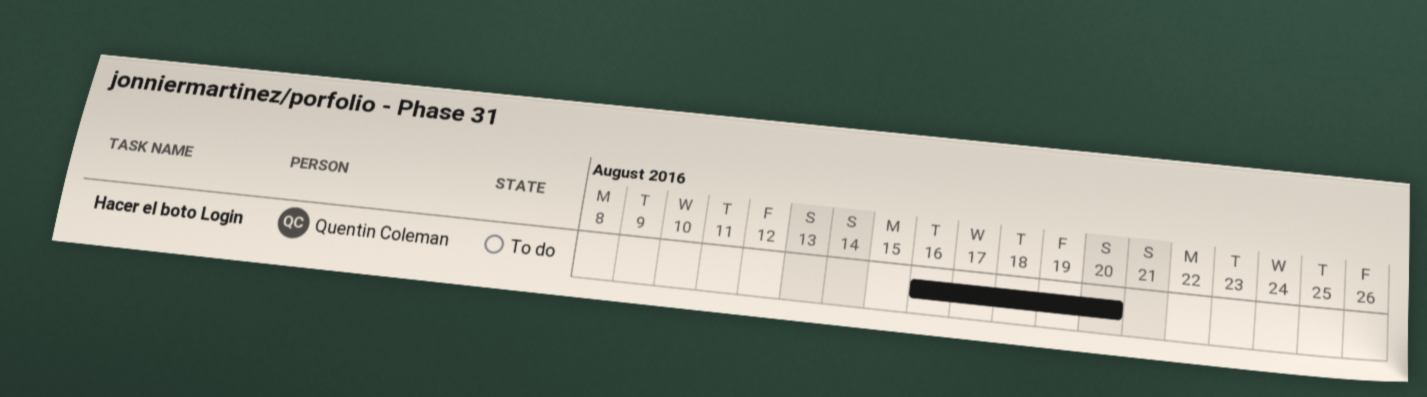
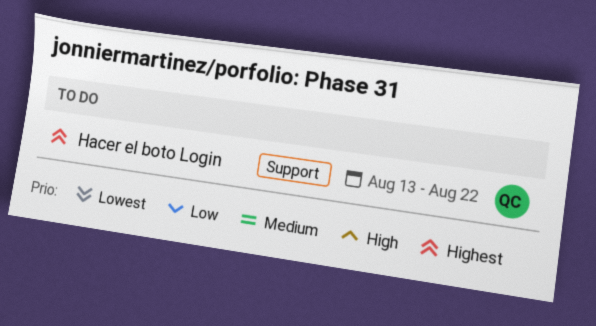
Hacer el boto Login, start: Aug 16 -> Aug 13
Hacer el boto Login, due: Aug 20 -> Aug 22

